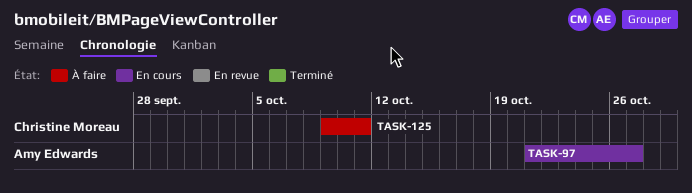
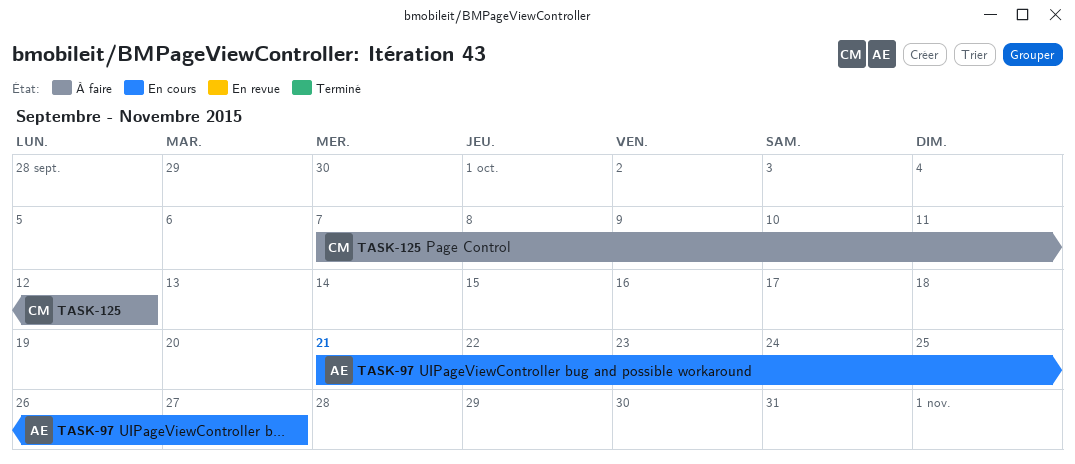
TASK-125, start: Oct 9 -> Oct 7
TASK-125, due: Oct 11 -> Oct 12

